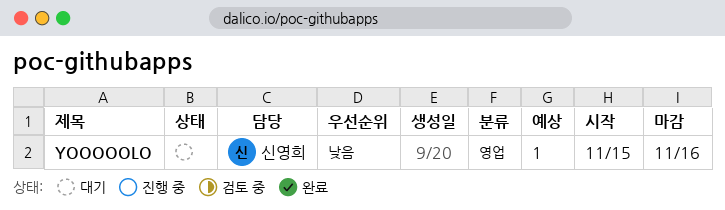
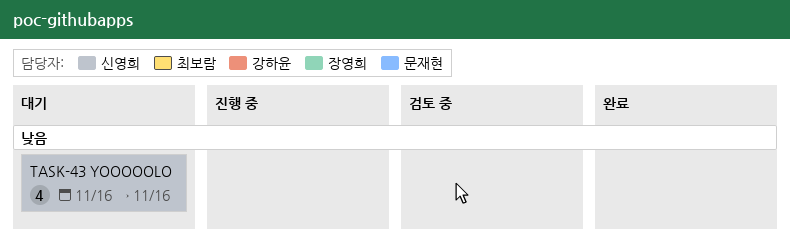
YOOOOOLO, estimate: 1 -> 4
YOOOOOLO, start: Nov 15 -> Nov 16

